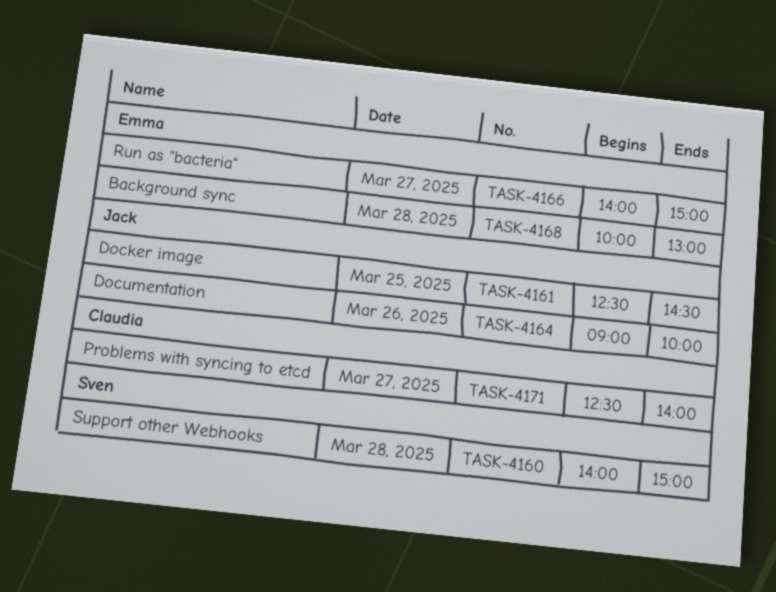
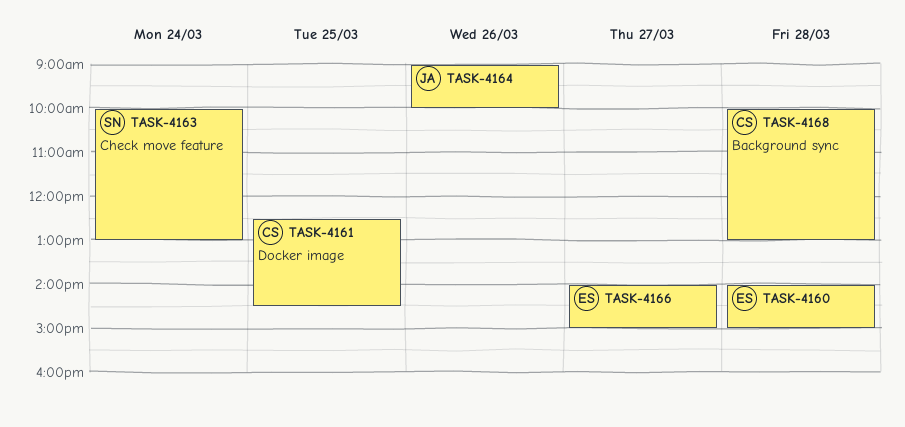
TASK-4160, owner: Sven -> Emma
TASK-4161, owner: Jack -> Claudia
TASK-4163: none -> present
TASK-4168, owner: Emma -> Claudia
TASK-4171: present -> none

